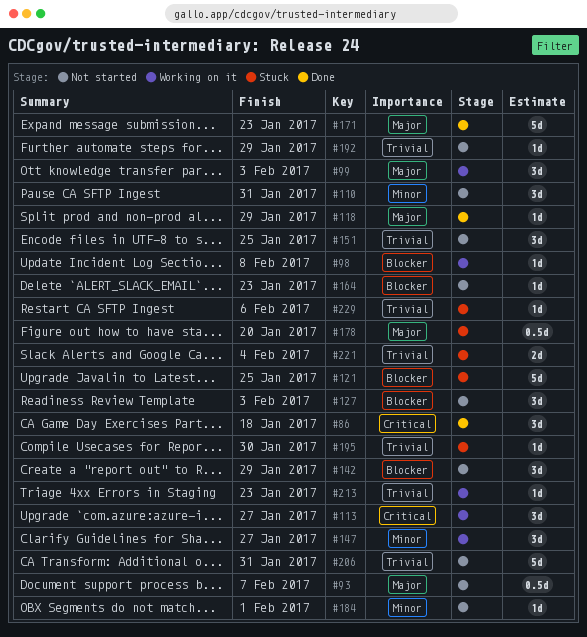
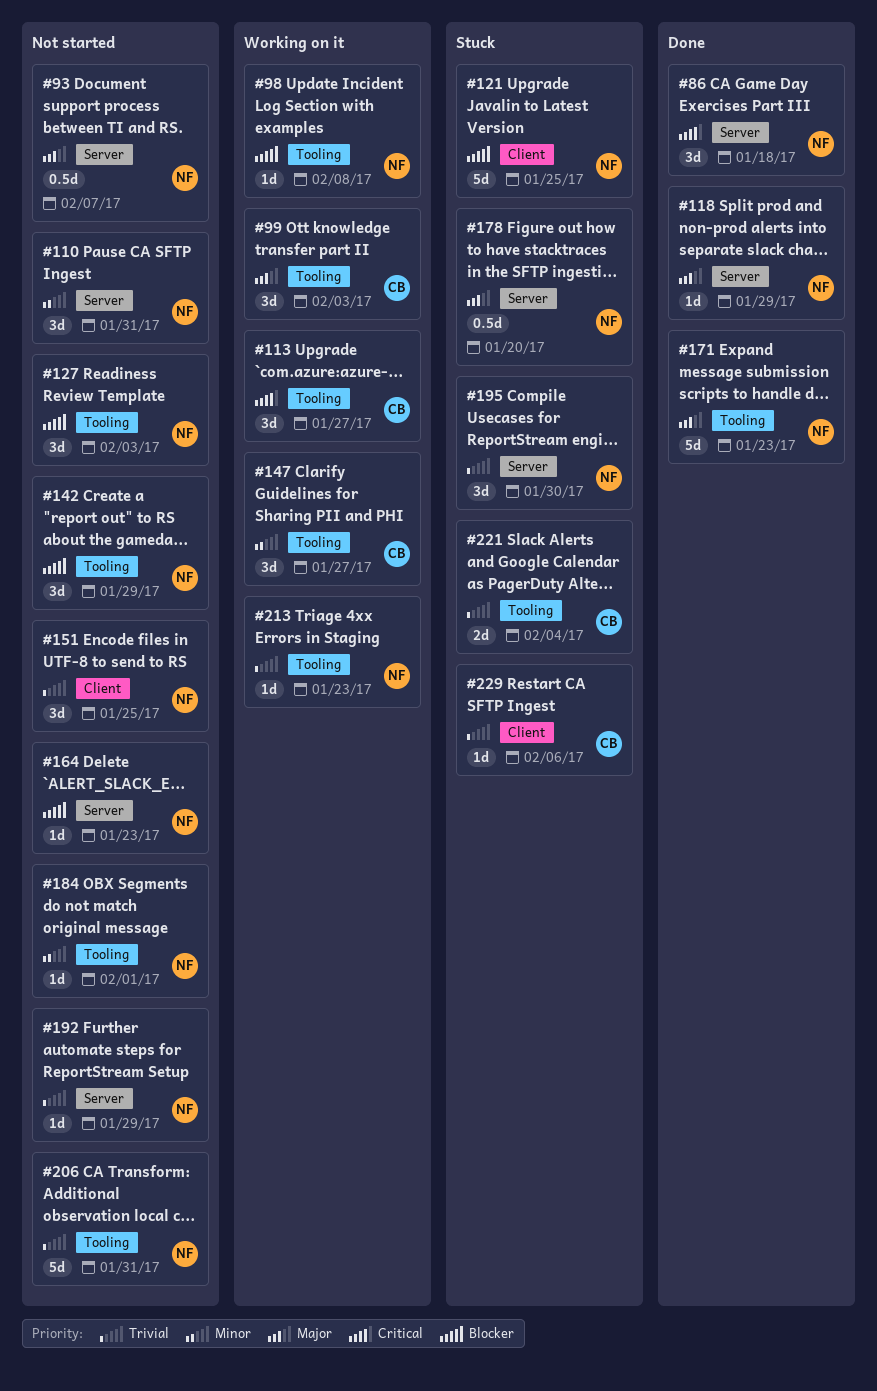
#195, estimate: 1d -> 3d

